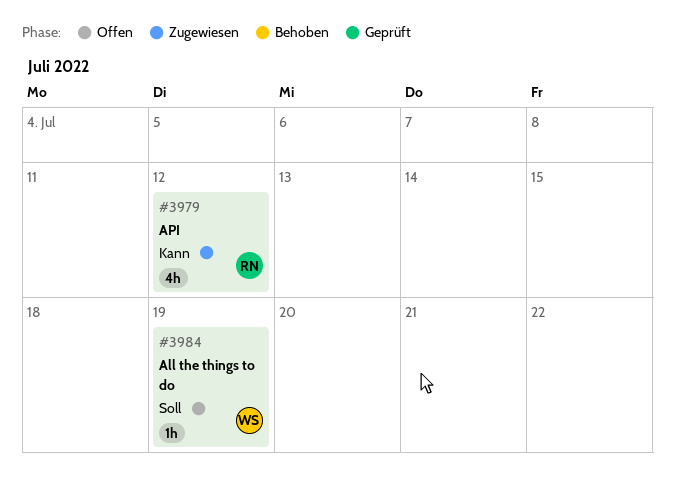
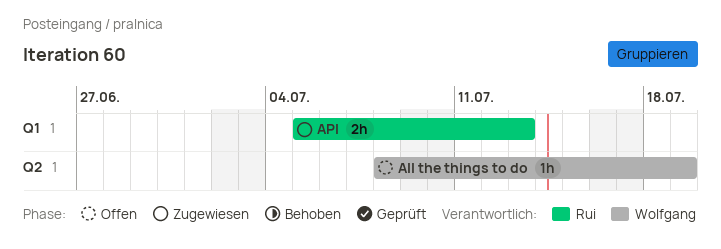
API, estimate: 4h -> 2h
API, due: Jul 12 -> Jul 13

